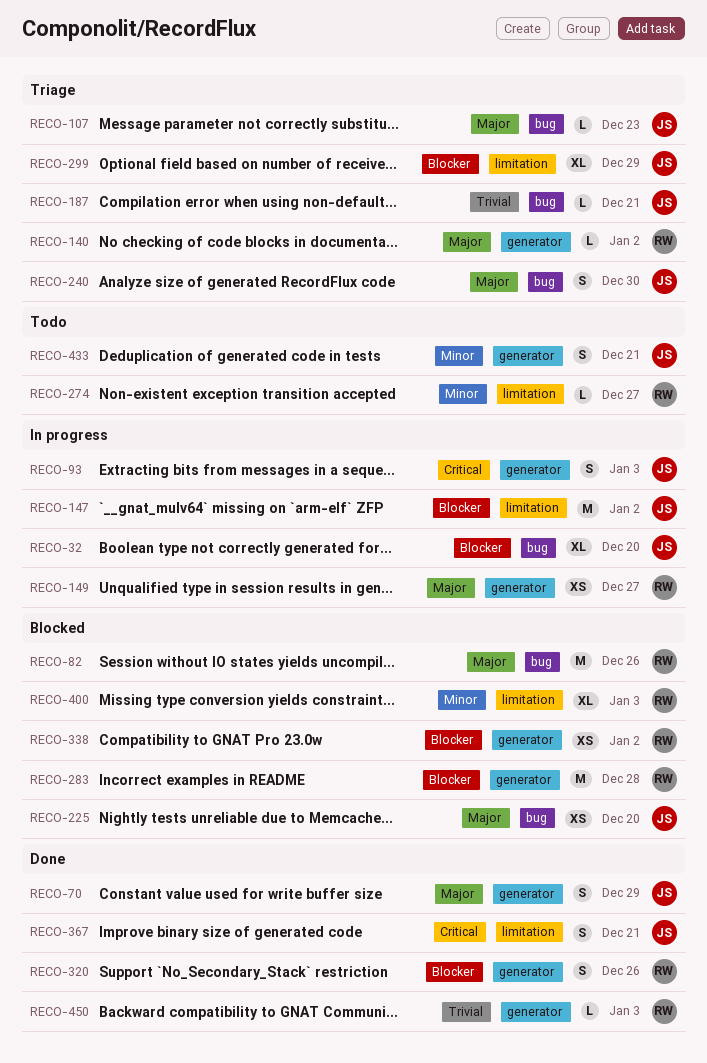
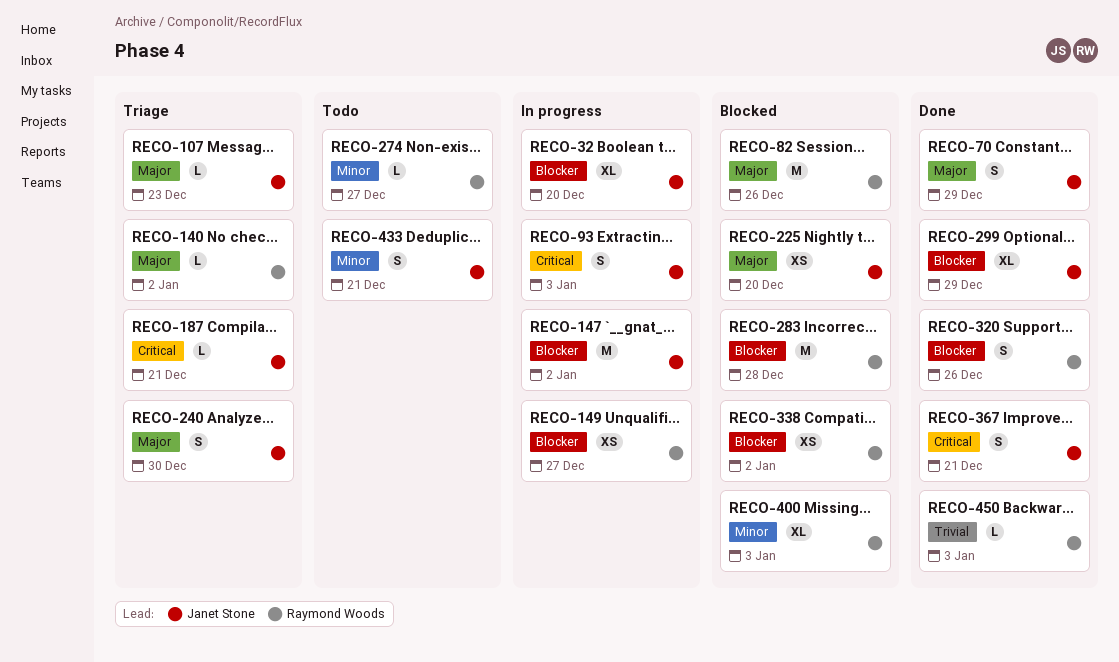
RECO-149, priority: Major -> Blocker
RECO-187, priority: Trivial -> Critical
RECO-299, status: Triage -> Done

